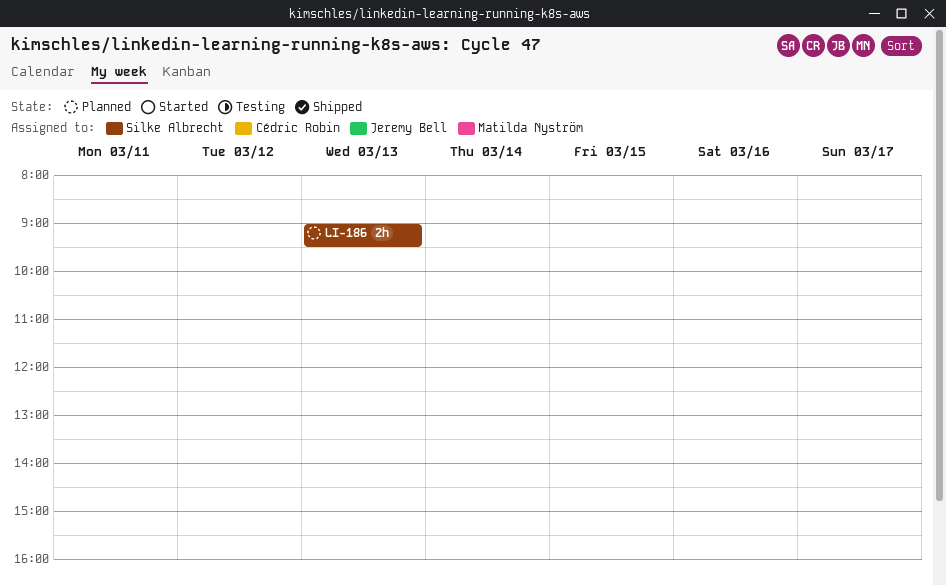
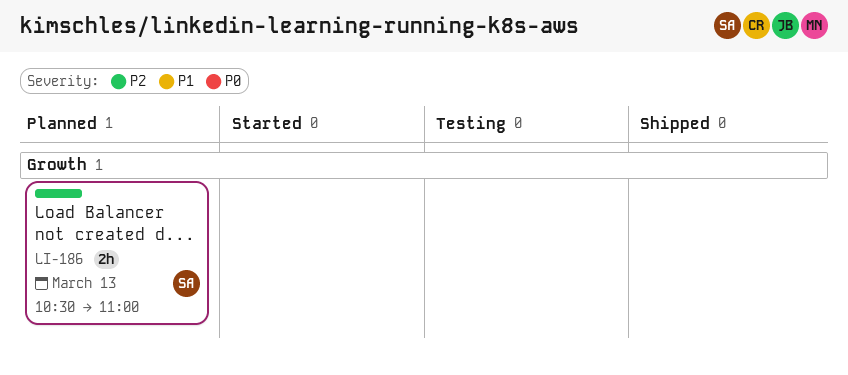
LI-186, begins: 09:00 -> 10:30
LI-186, ends: 09:30 -> 11:00

